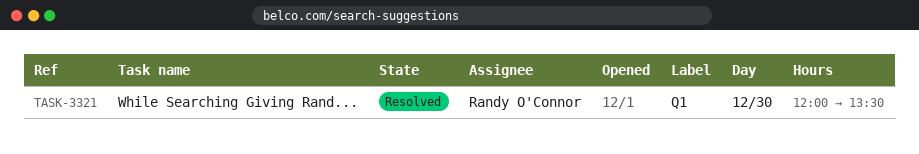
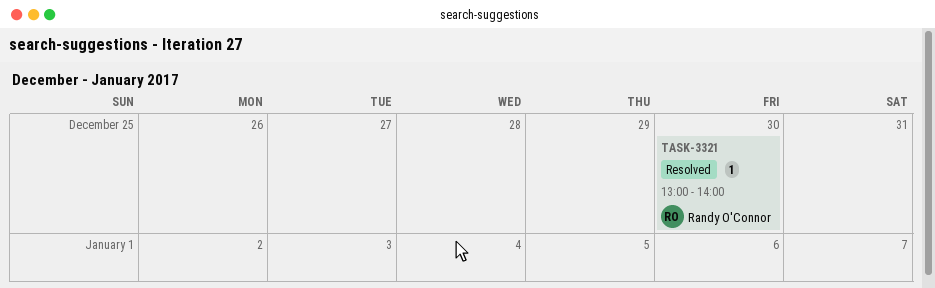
TASK-3321, begins: 12:00 -> 13:00
TASK-3321, ends: 13:30 -> 14:00

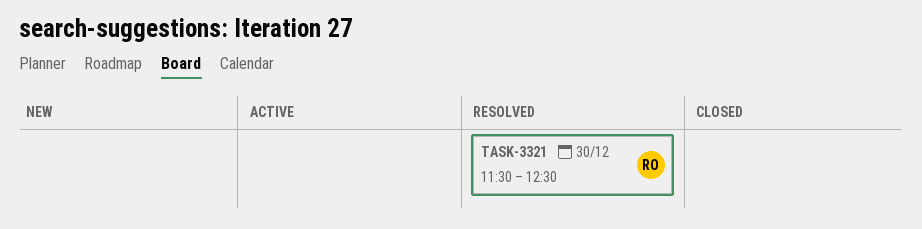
TASK-3321, begins: 13:00 -> 11:30
TASK-3321, ends: 14:00 -> 12:30

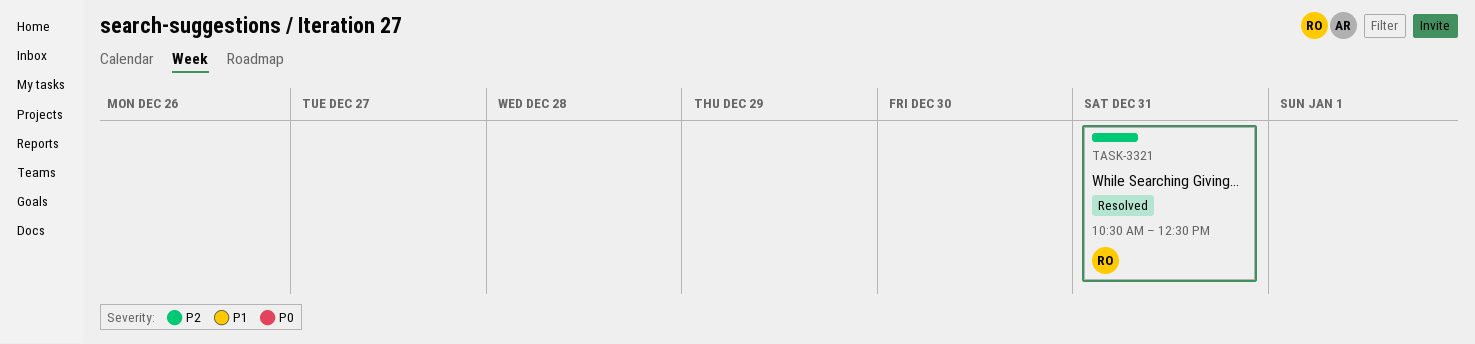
TASK-3321, day: Dec 30 -> Dec 31
TASK-3321, begins: 11:30 -> 10:30

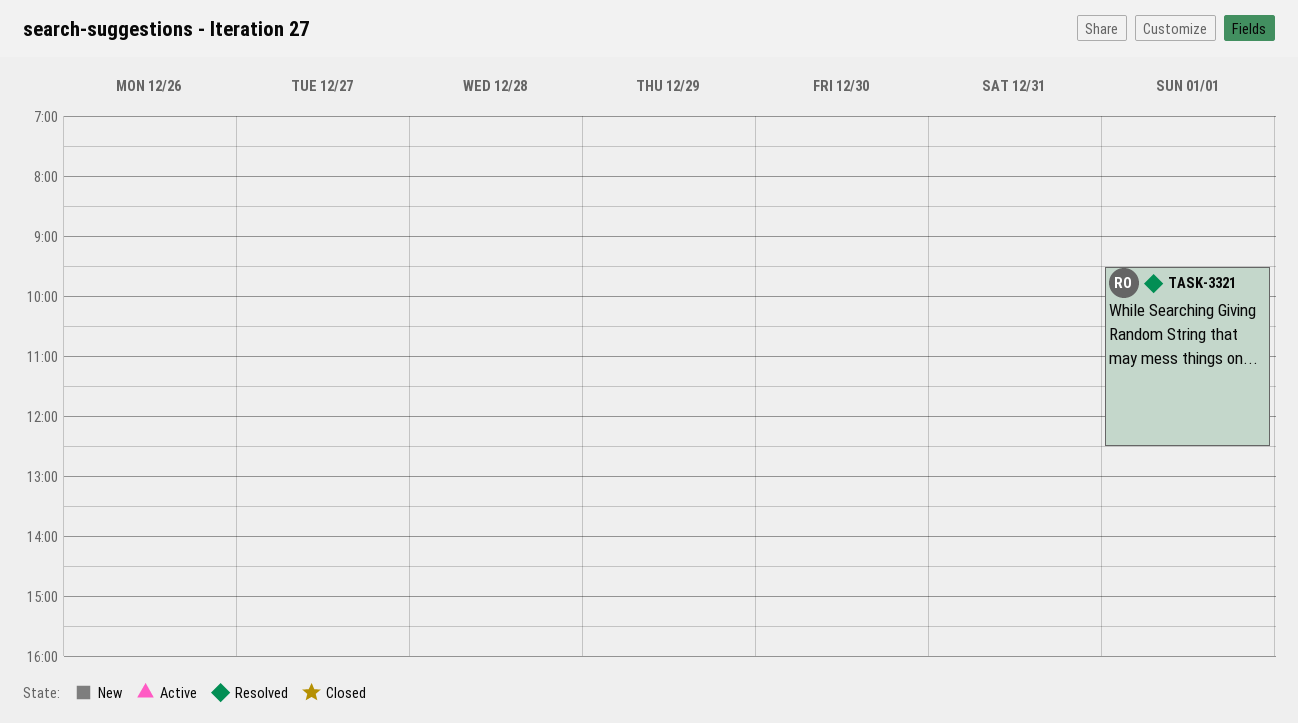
TASK-3321, day: Dec 31 -> Jan 1
TASK-3321, begins: 10:30 -> 09:30

